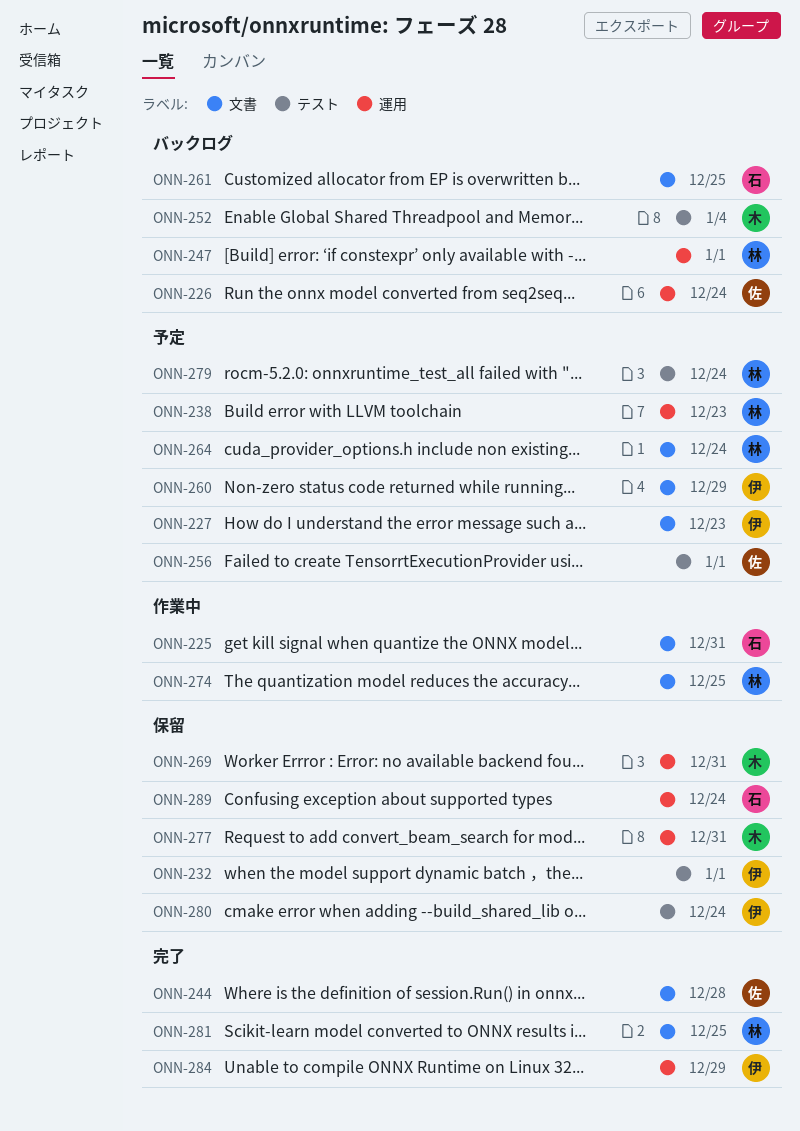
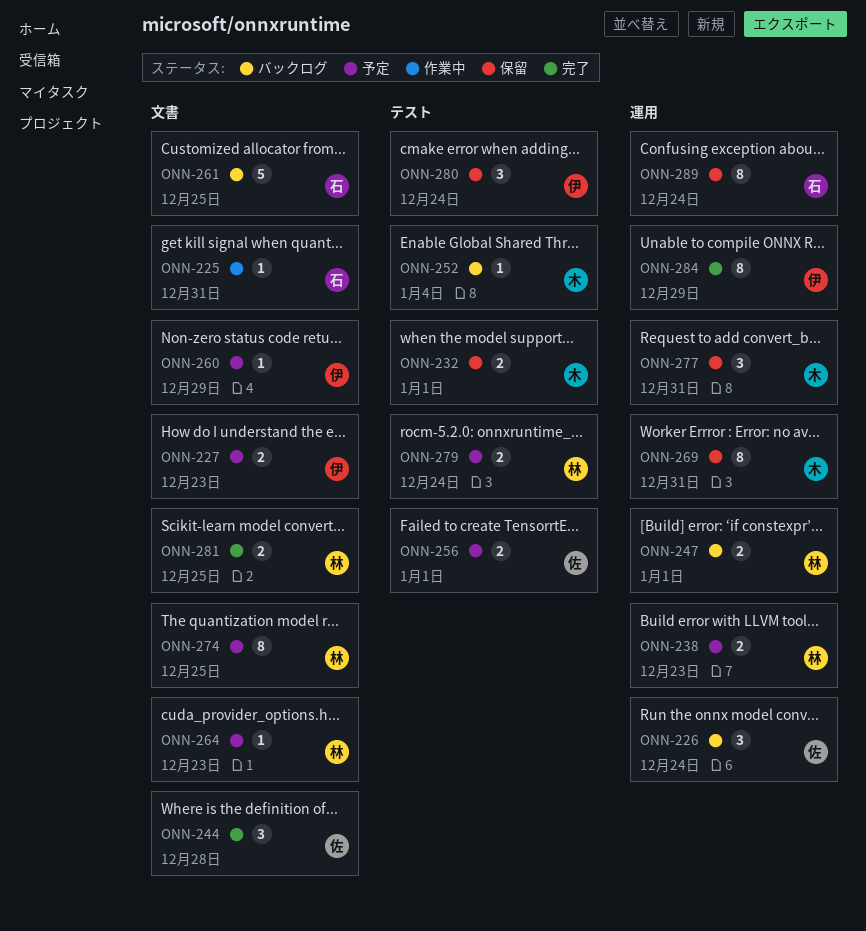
ONN-232, owner: 伊 -> 木
ONN-264, due: Dec 24 -> Dec 23
ONN-274, status: 作業中 -> 予定

